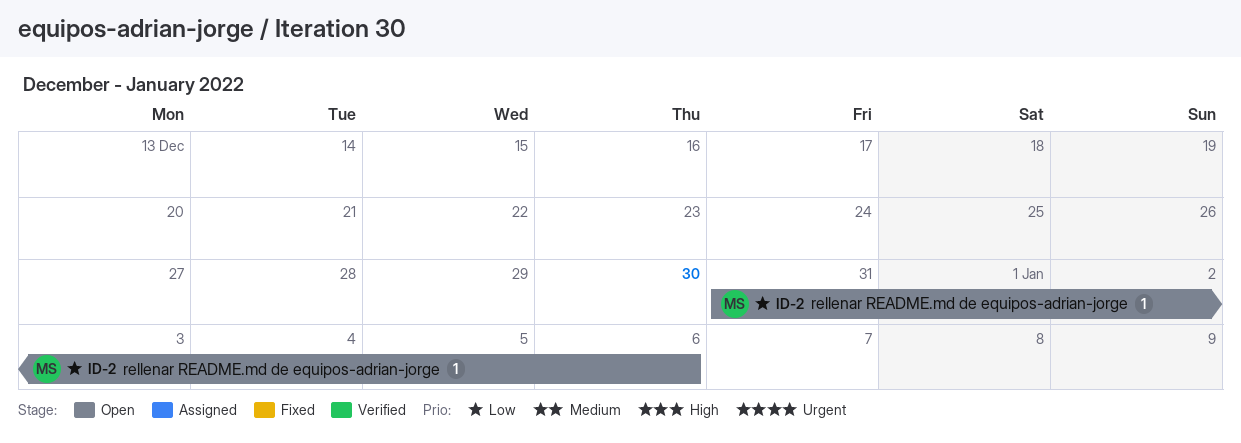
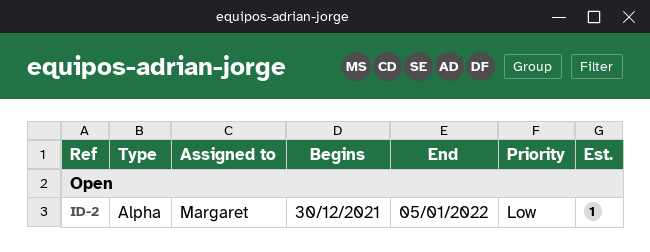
ID-2, start: Dec 31 -> Dec 30
ID-2, due: Jan 6 -> Jan 5

